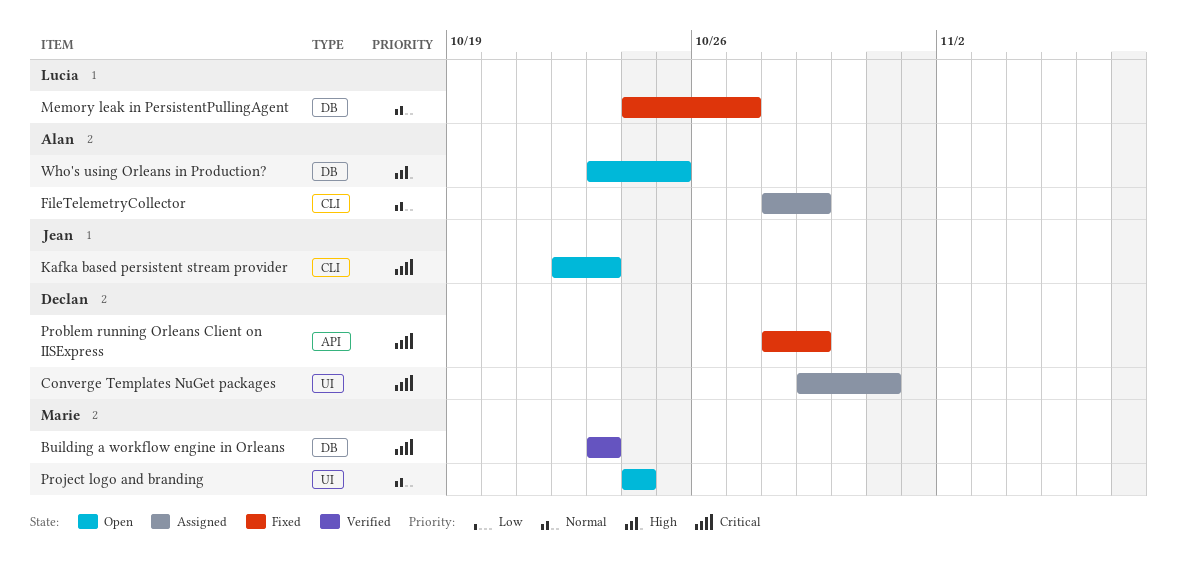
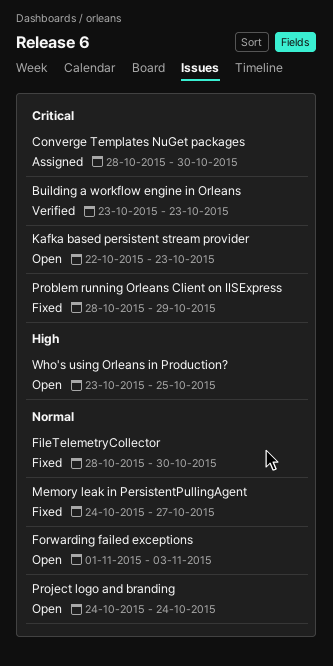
Converge Templates NuGet packages, start: Oct 29 -> Oct 28
Converge Templates NuGet packages, due: Oct 31 -> Oct 30
FileTelemetryCollector, status: Assigned -> Fixed
FileTelemetryCollector, due: Oct 29 -> Oct 30
Forwarding failed exceptions: none -> present

